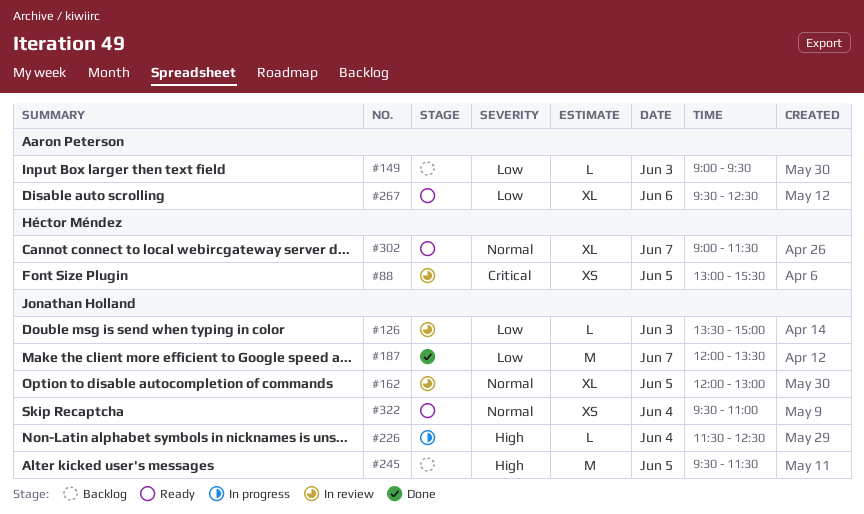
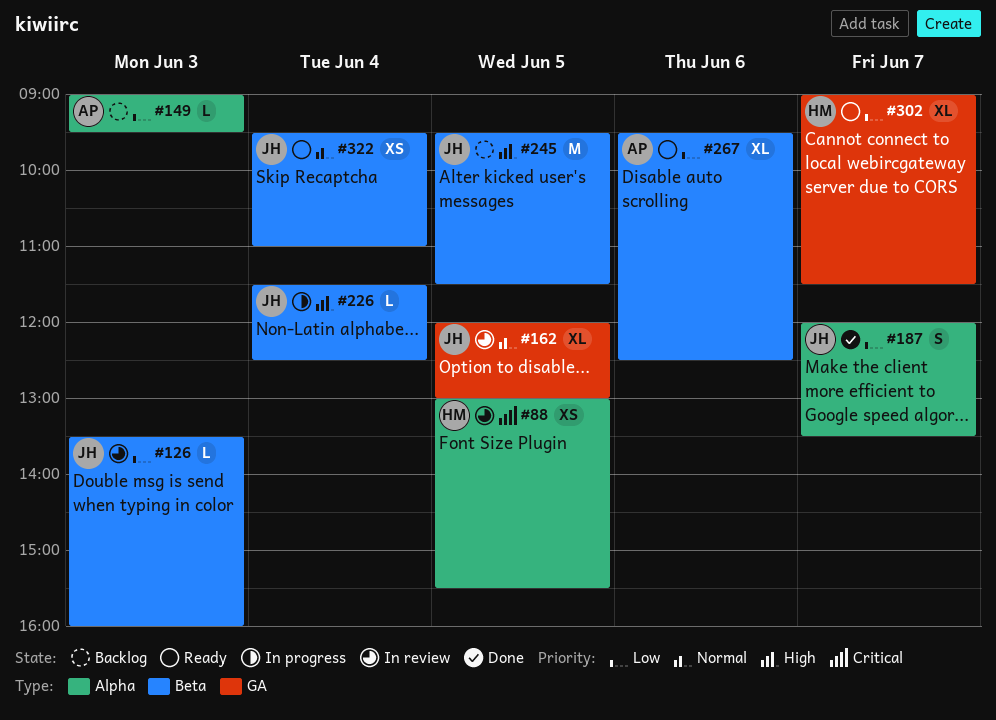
#126, ends: 15:00 -> 16:00
#187, estimate: M -> S
#302, priority: Normal -> Low

